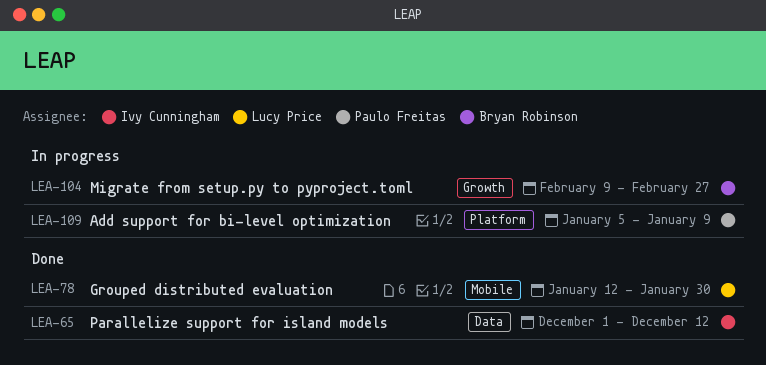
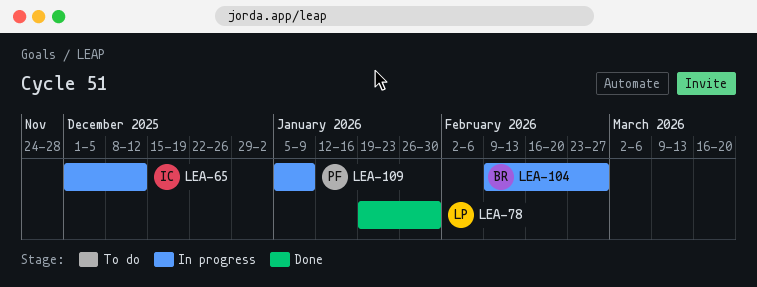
LEA-65, status: Done -> In progress
LEA-78, start: Jan 12 -> Jan 19

